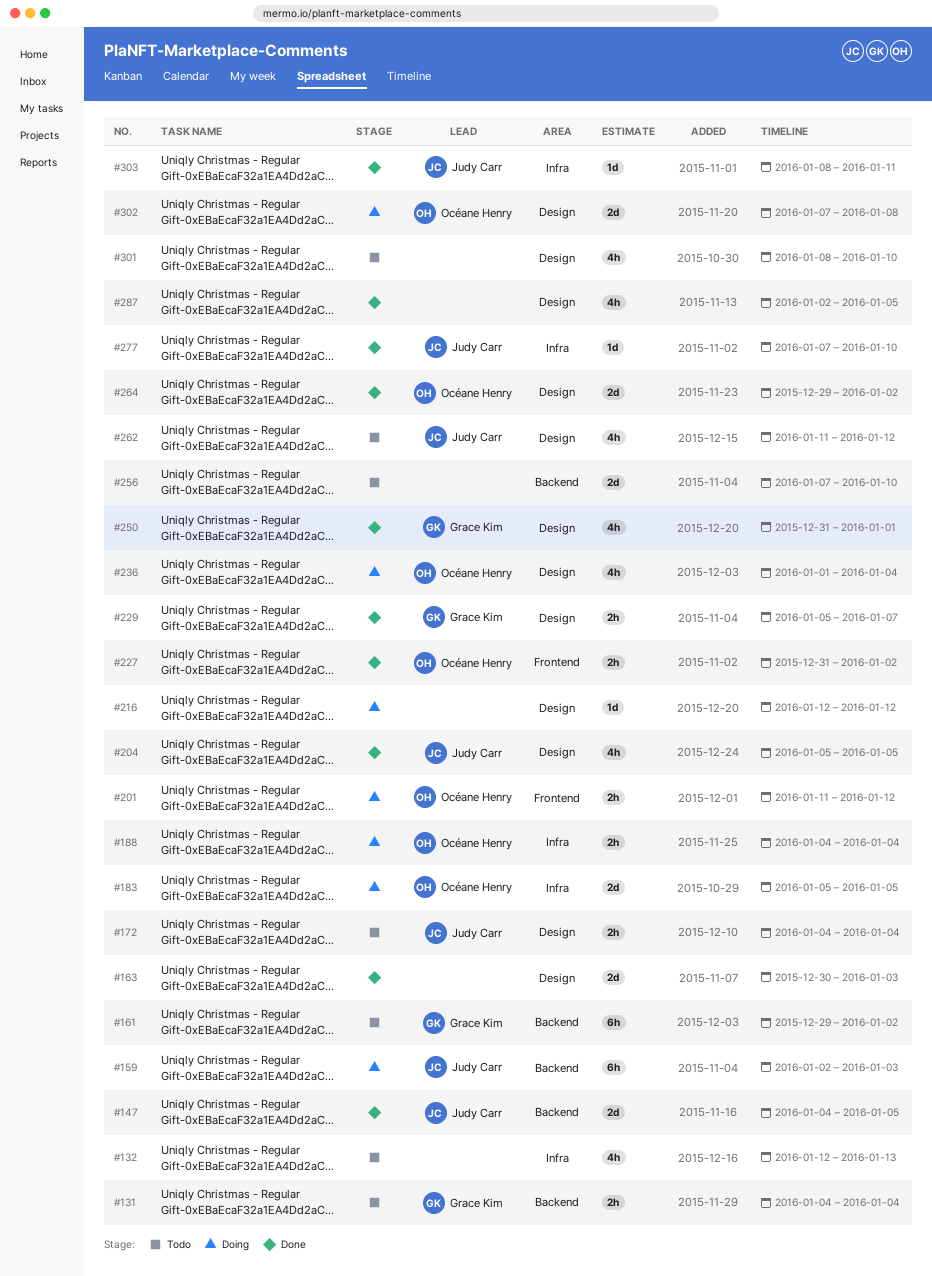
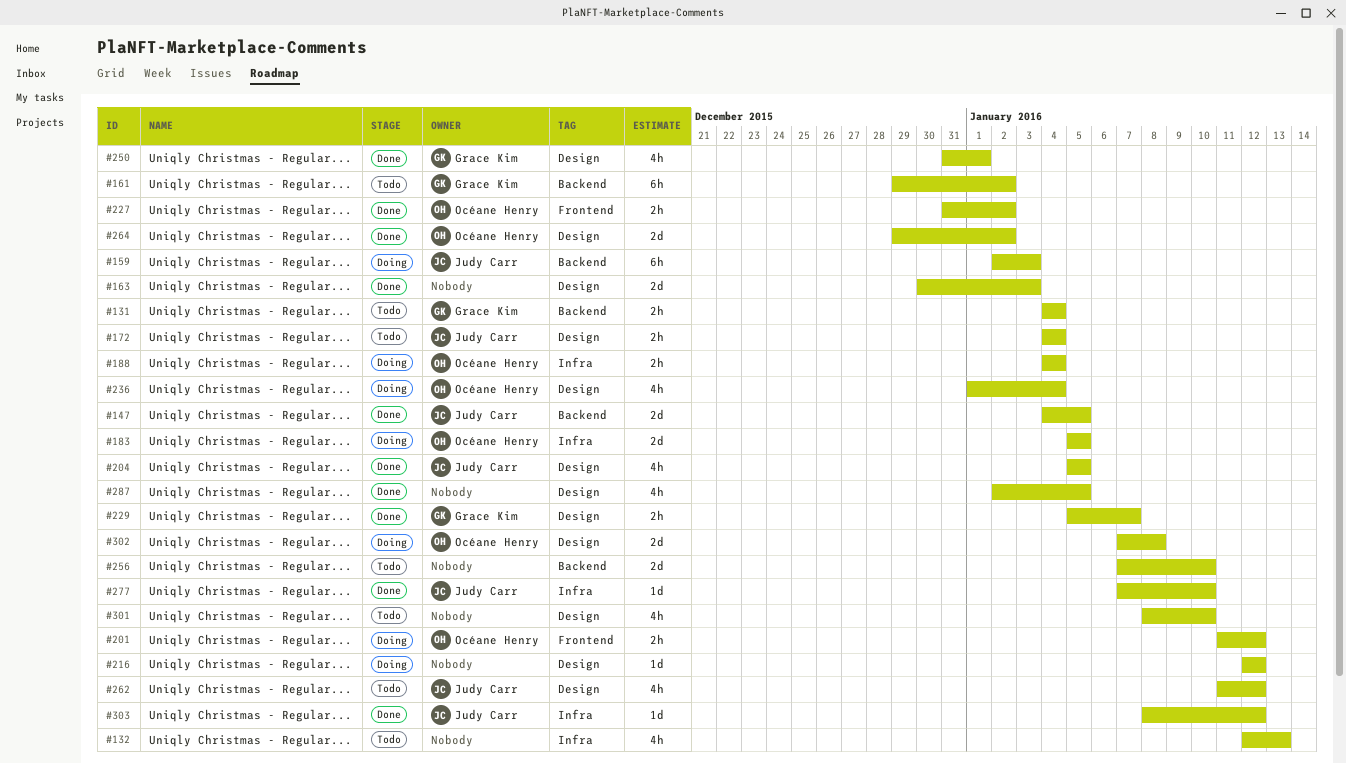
#303, due: Jan 11 -> Jan 12

